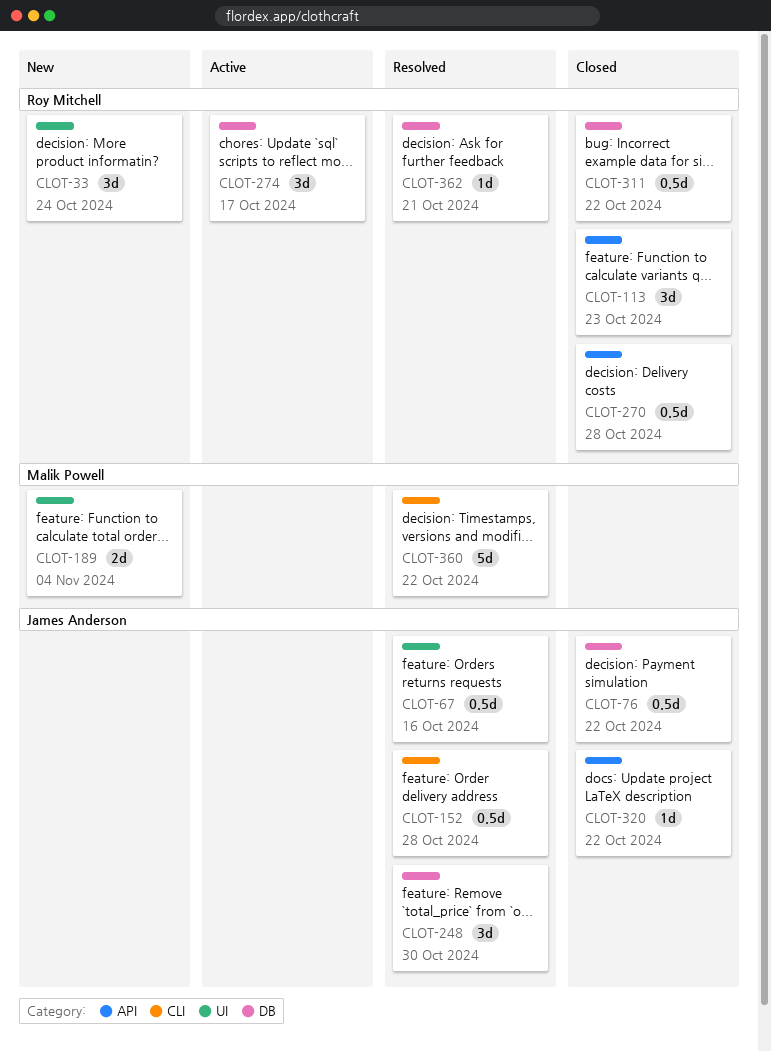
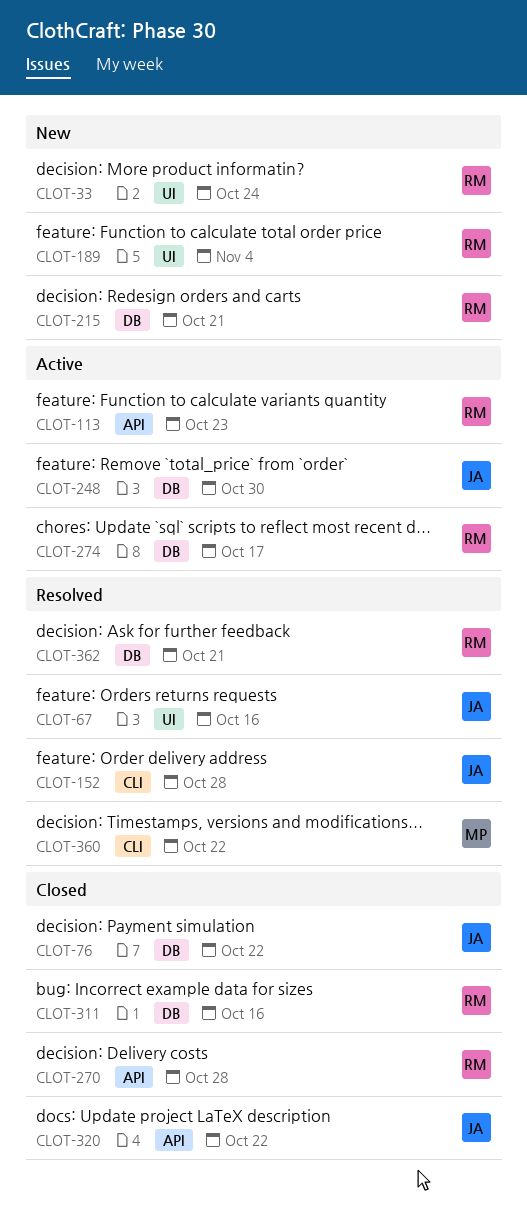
CLOT-113, status: Closed -> Active
CLOT-189, owner: Malik Powell -> Roy Mitchell
CLOT-215: none -> present
CLOT-248, status: Resolved -> Active
CLOT-311, due: Oct 22 -> Oct 16

